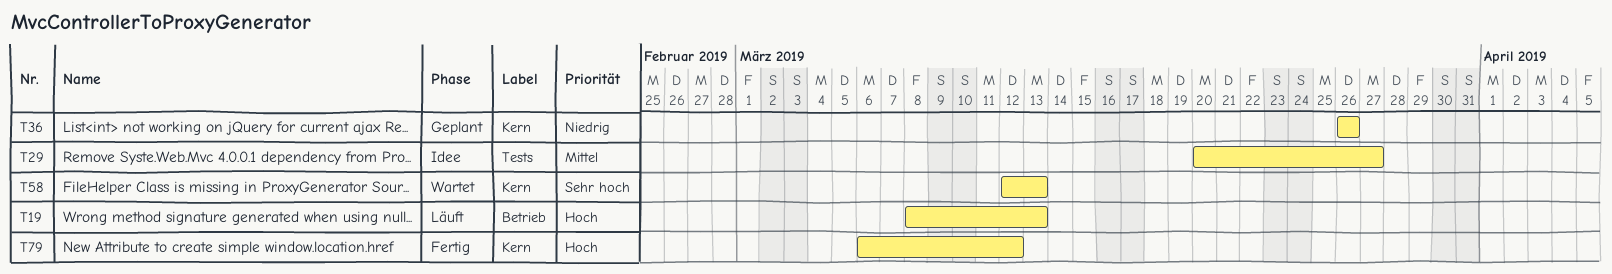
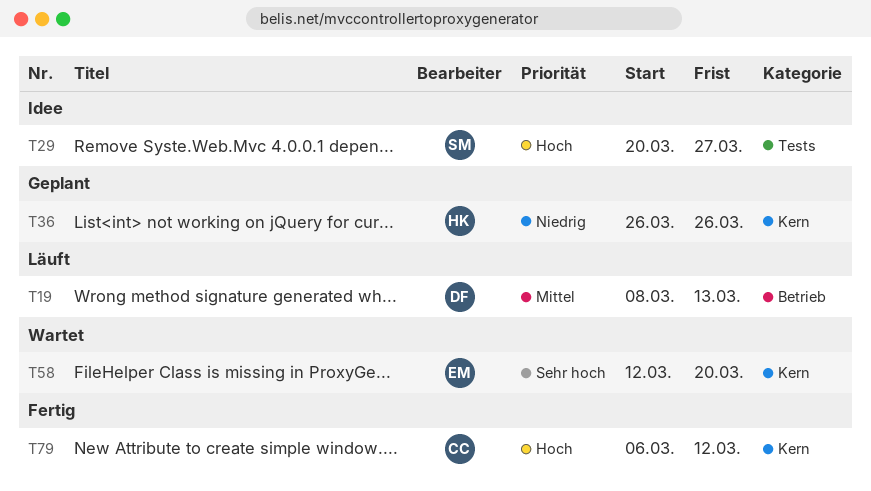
T19, priority: Hoch -> Mittel
T29, priority: Mittel -> Hoch
T58, due: Mar 13 -> Mar 20

